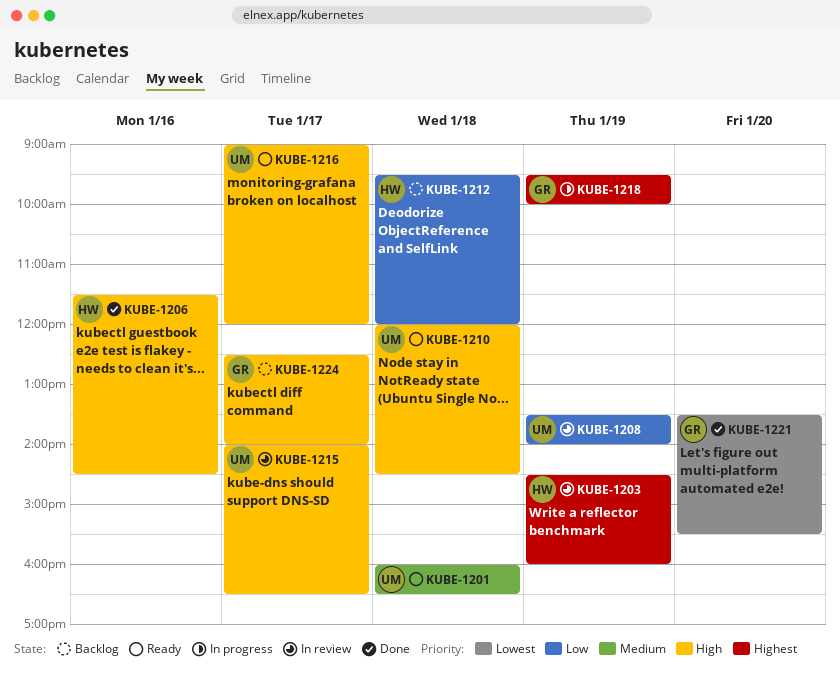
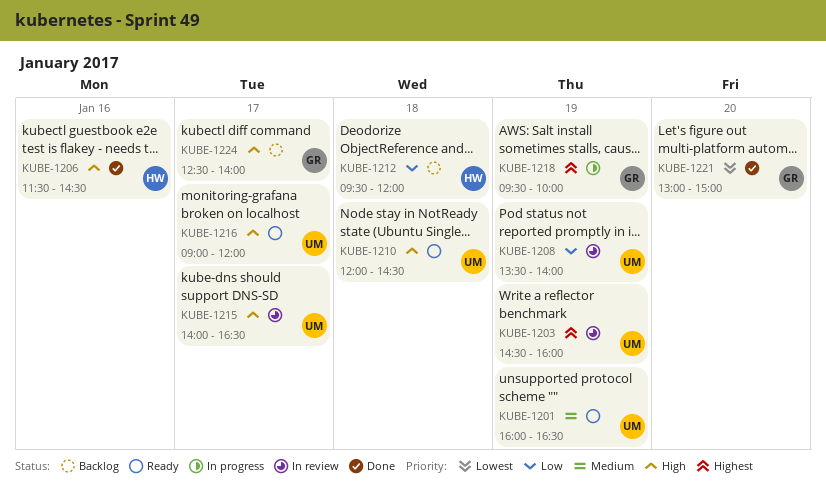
KUBE-1201, day: Jan 18 -> Jan 19
KUBE-1203, owner: HW -> UM
KUBE-1221, begins: 13:30 -> 13:00
KUBE-1221, ends: 15:30 -> 15:00

